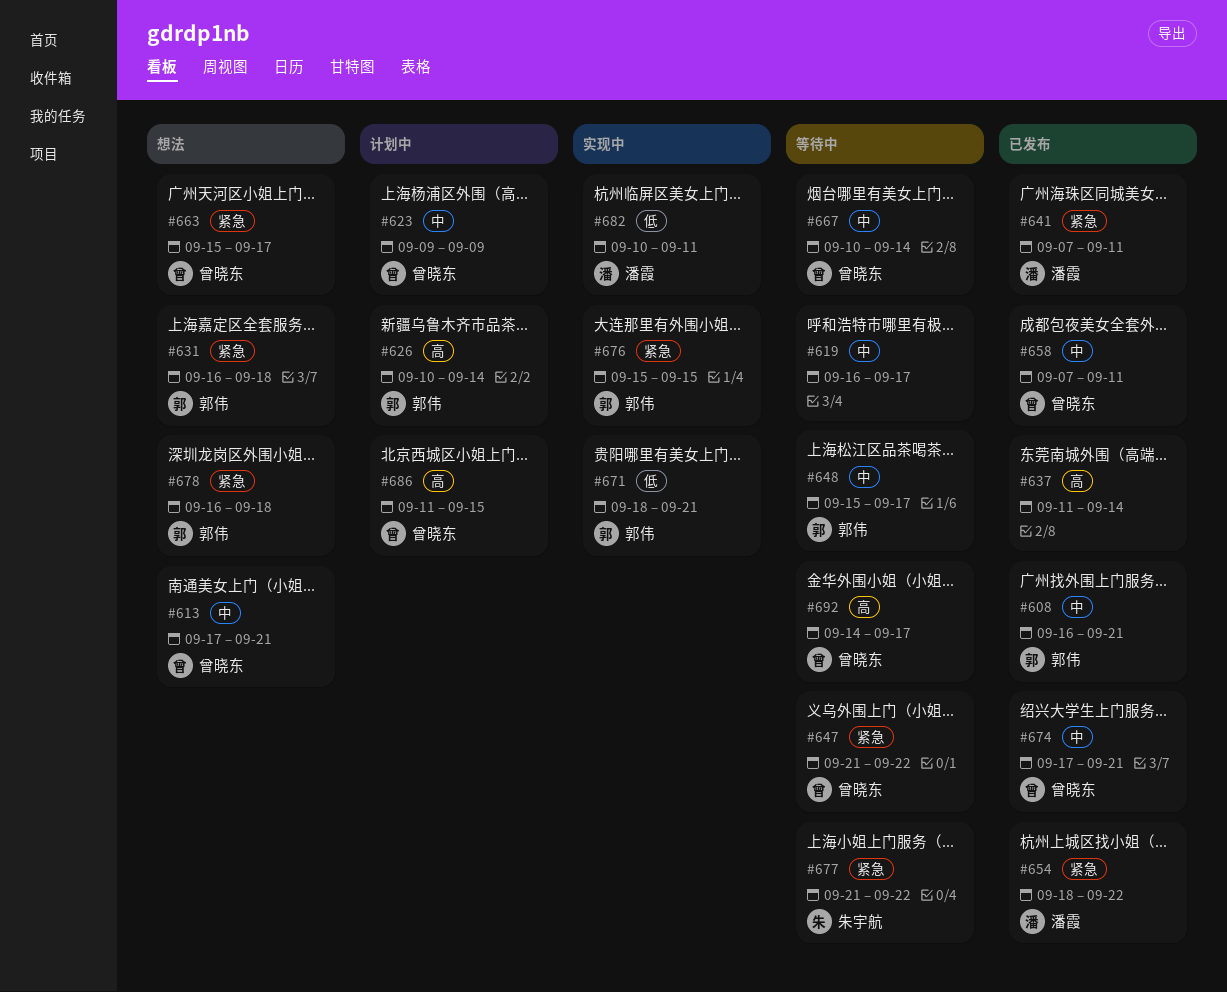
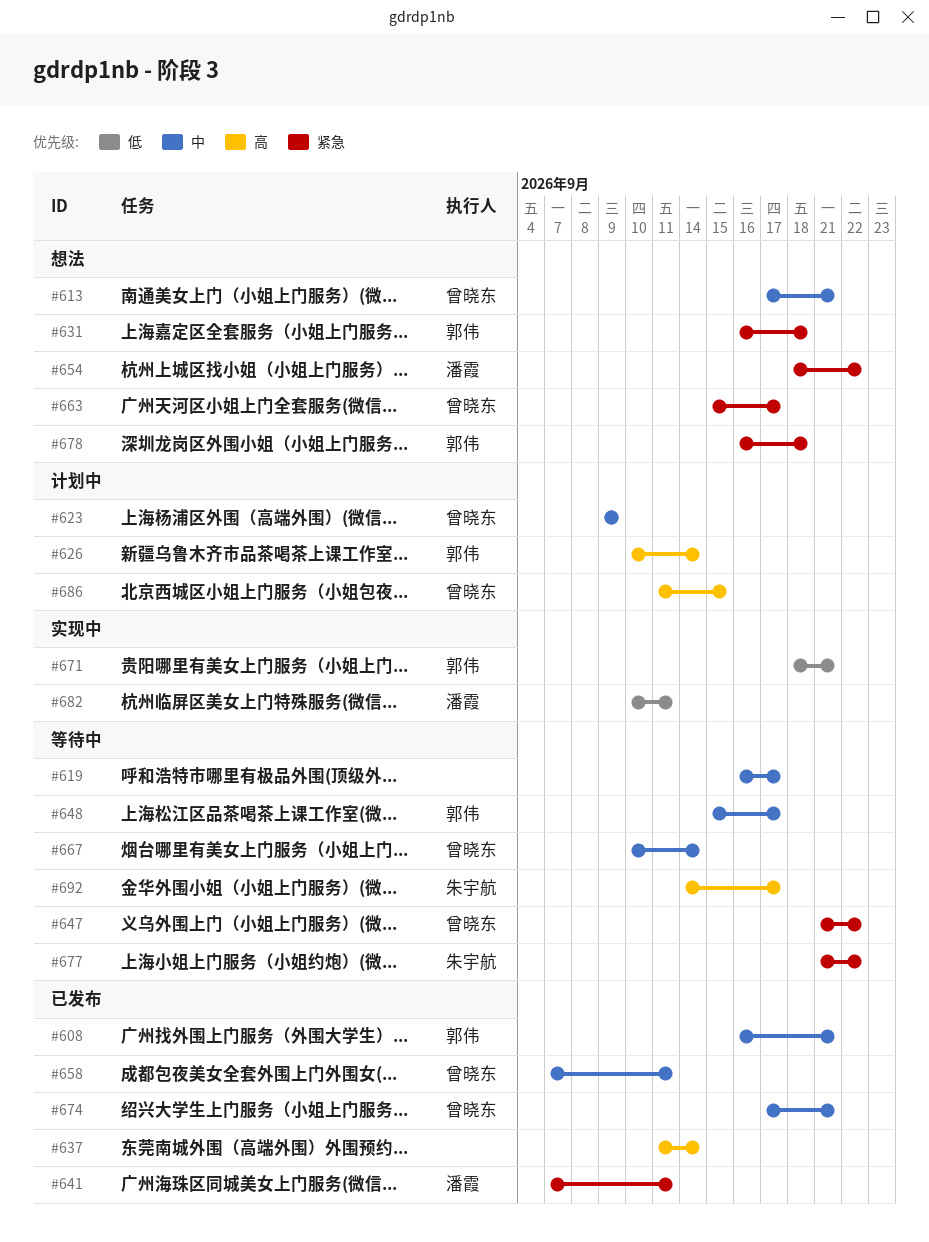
#654, status: 已发布 -> 想法
#676: present -> none
#692, owner: 曾晓东 -> 朱宇航

